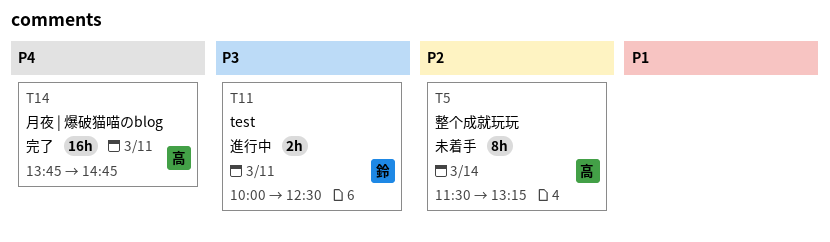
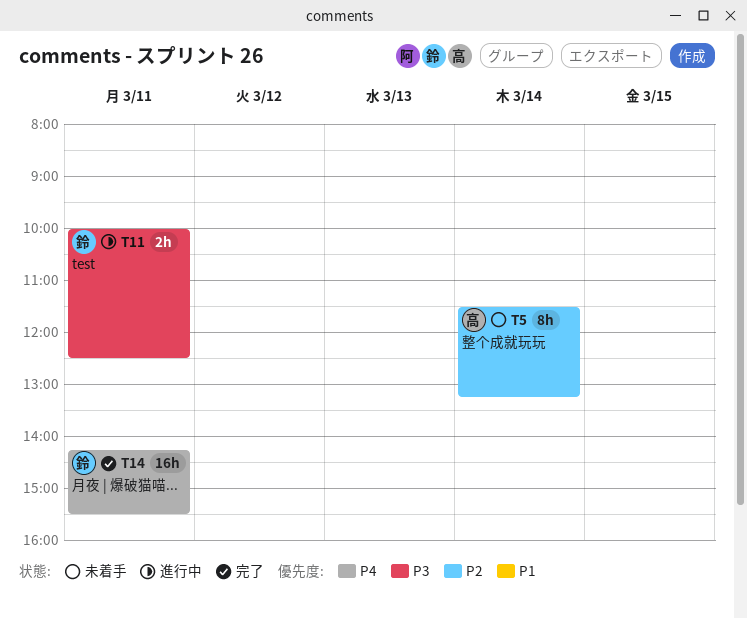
T14, owner: 高 -> 鈴
T14, begins: 13:45 -> 14:15
T14, ends: 14:45 -> 15:30

